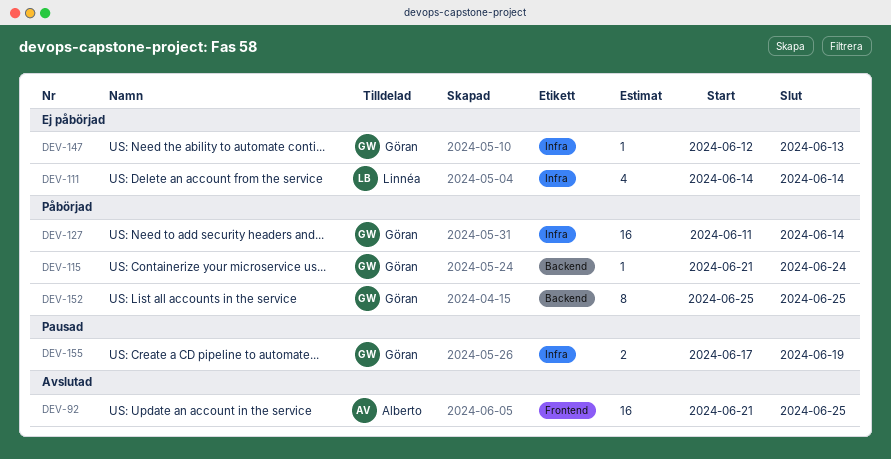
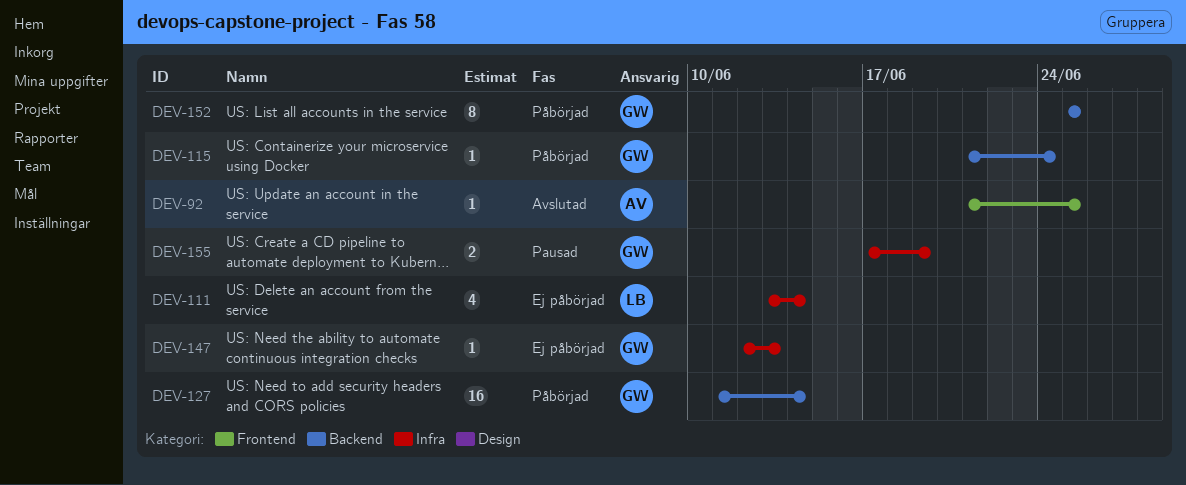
DEV-92, estimate: 16 -> 1
DEV-111, start: Jun 14 -> Jun 13
DEV-127, label: Infra -> Backend

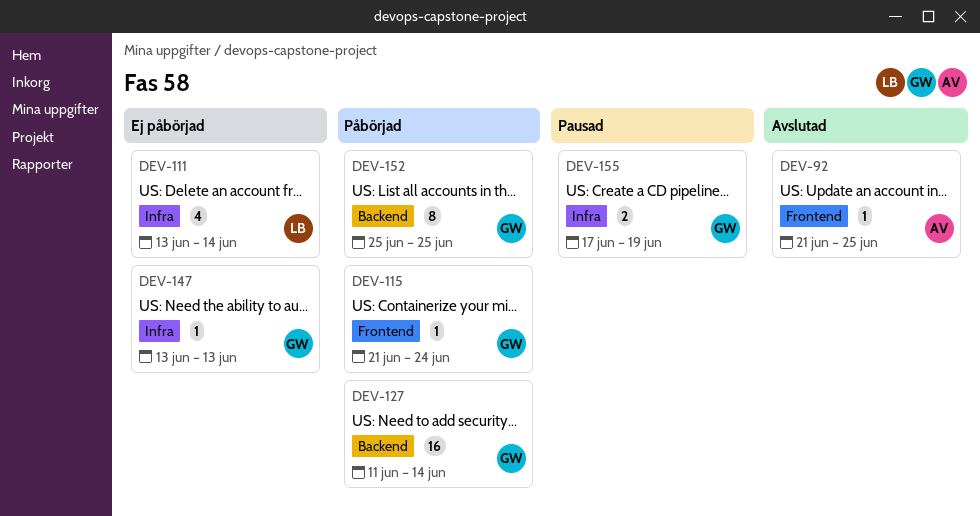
DEV-115, label: Backend -> Frontend
DEV-147, start: Jun 12 -> Jun 13

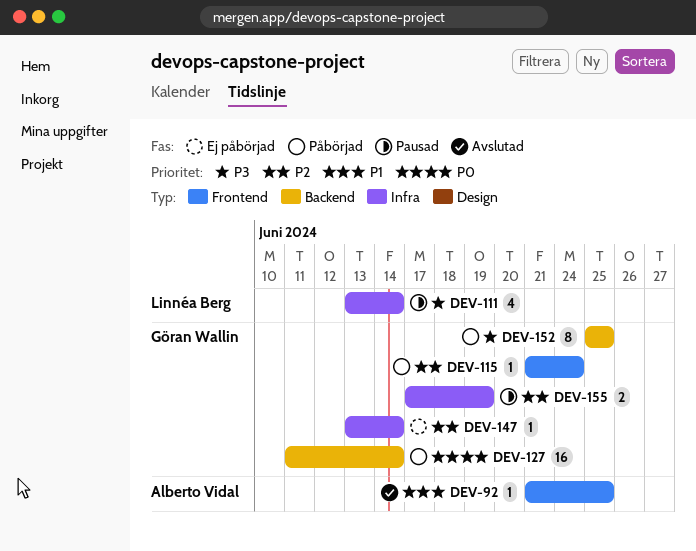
DEV-111, status: Ej påbörjad -> Pausad
DEV-147, due: Jun 13 -> Jun 14

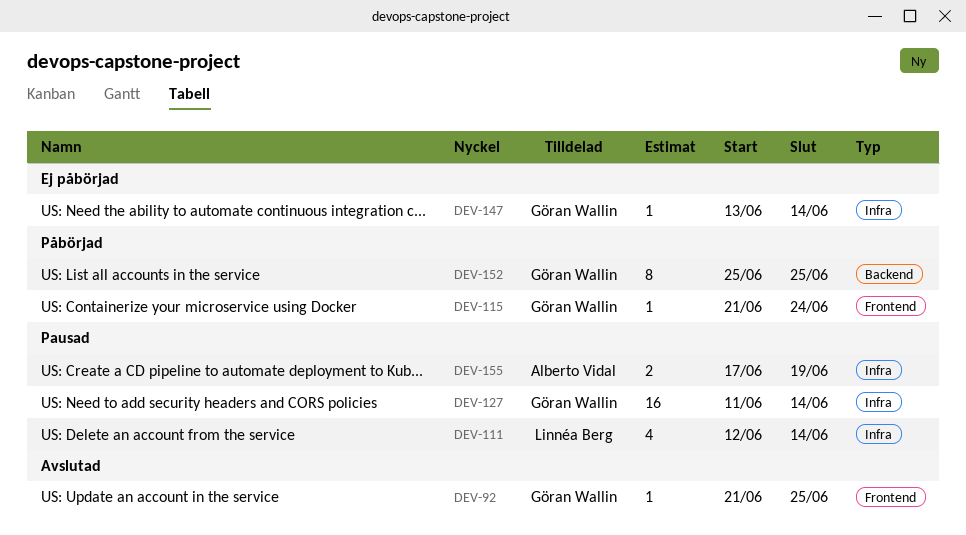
DEV-92, owner: Alberto Vidal -> Göran Wallin
DEV-111, start: Jun 13 -> Jun 12
DEV-127, status: Påbörjad -> Pausad
DEV-127, label: Backend -> Infra
DEV-155, owner: Göran Wallin -> Alberto Vidal

